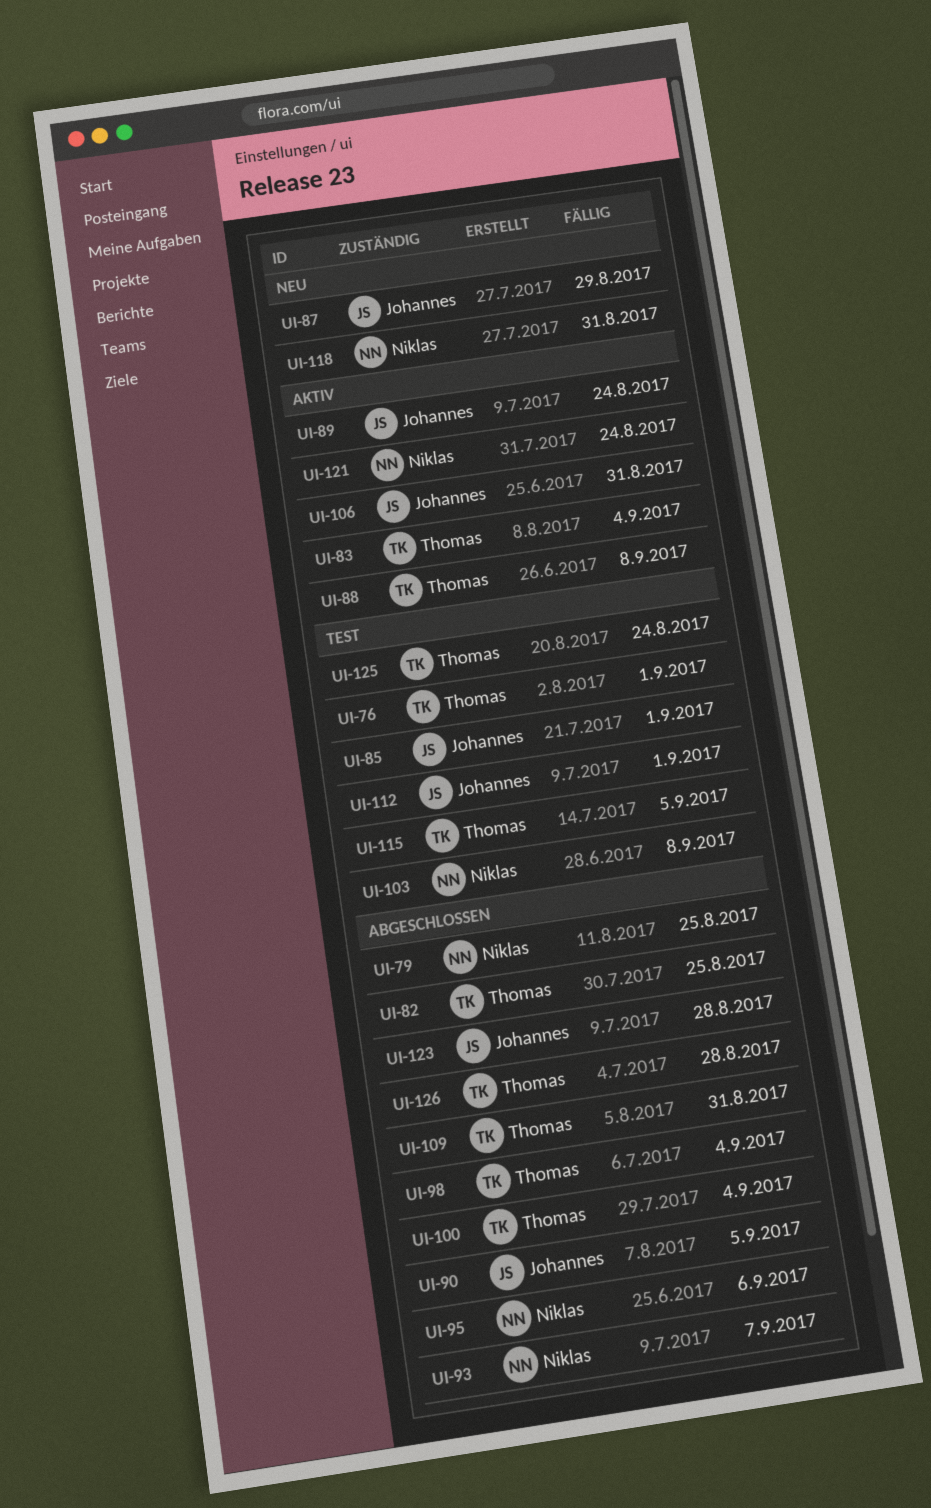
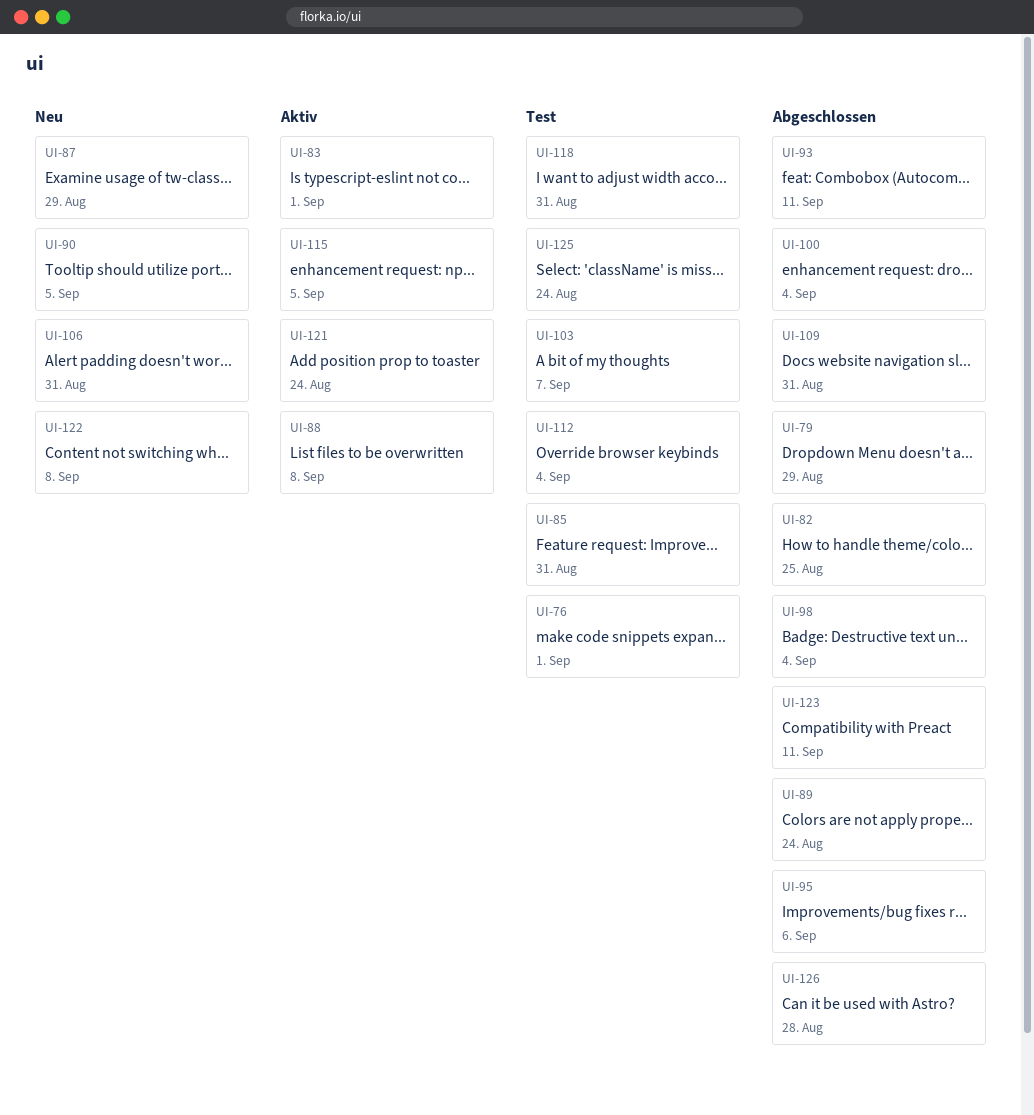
UI-79, due: Aug 25 -> Aug 29
UI-83, due: Sep 4 -> Sep 1
UI-85, due: Sep 1 -> Aug 31
UI-89, status: Aktiv -> Abgeschlossen
UI-90, status: Abgeschlossen -> Neu
UI-93, due: Sep 7 -> Sep 11
UI-103, due: Sep 8 -> Sep 7
UI-106, status: Aktiv -> Neu
UI-112, due: Sep 1 -> Sep 4
UI-115, status: Test -> Aktiv
UI-118, status: Neu -> Test
UI-122: none -> present
UI-123, due: Aug 28 -> Sep 11

